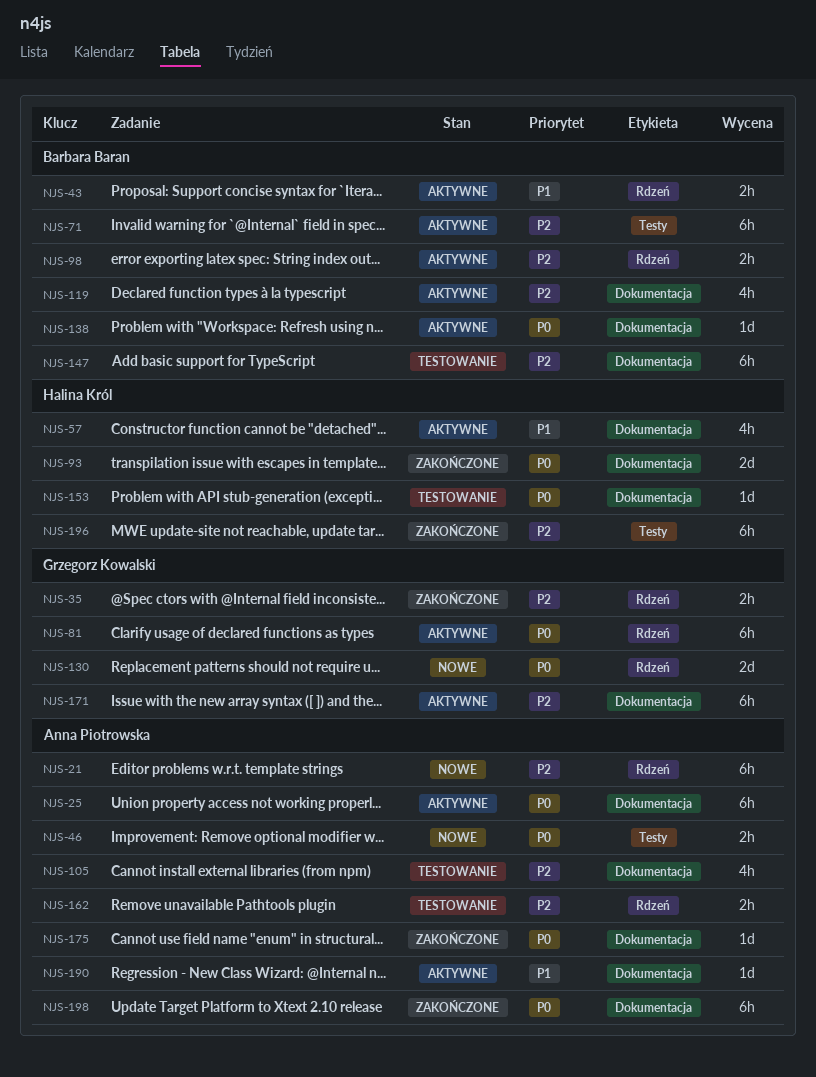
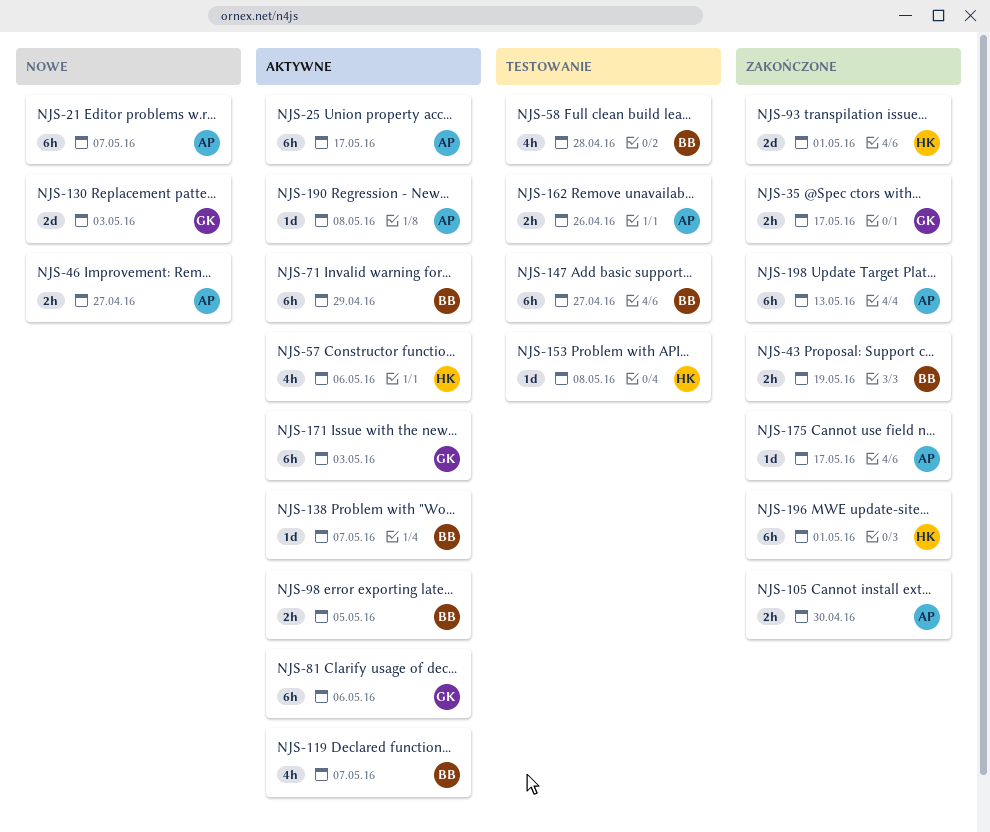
NJS-43, status: Aktywne -> Zakończone
NJS-58: none -> present
NJS-105, status: Testowanie -> Zakończone
NJS-105, estimate: 4h -> 2h

